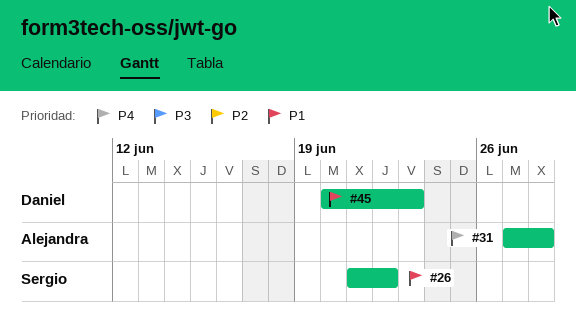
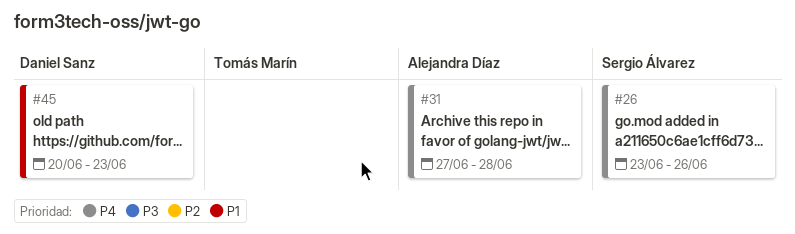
#26, priority: P1 -> P4
#26, start: Jun 21 -> Jun 23
#26, due: Jun 22 -> Jun 26

